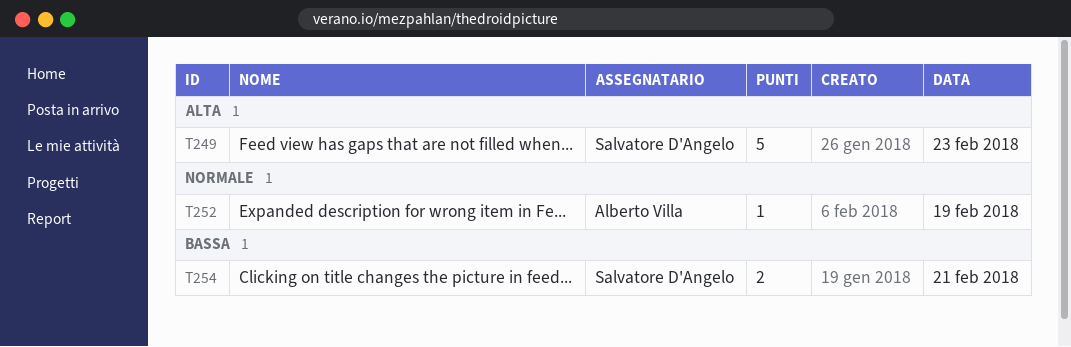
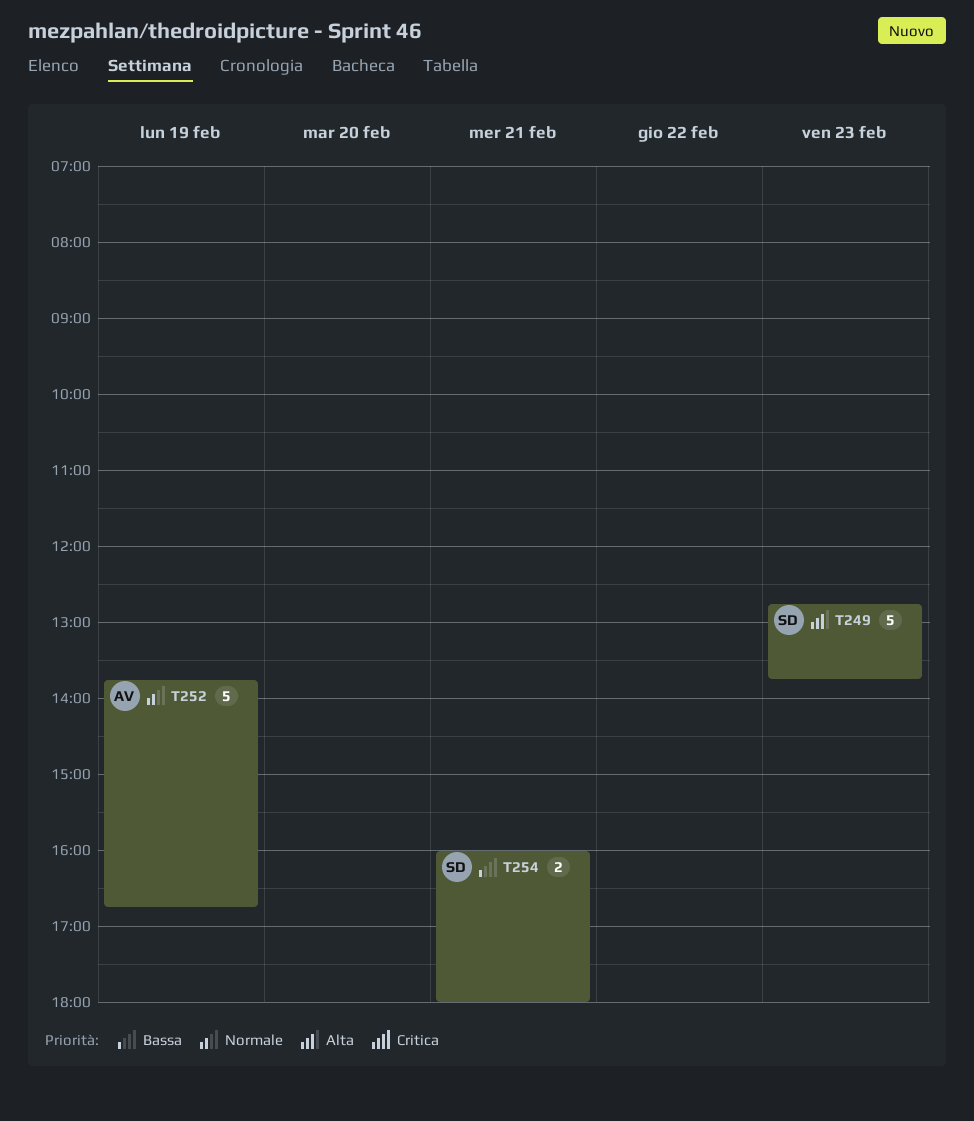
T252, estimate: 1 -> 5

